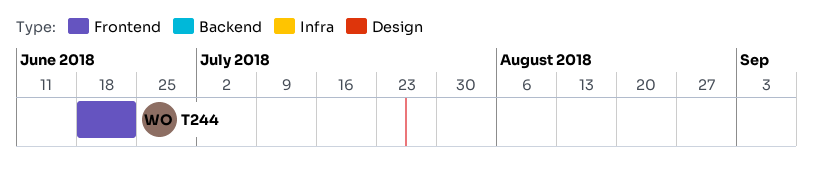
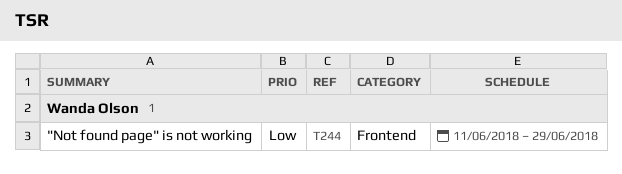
T244, start: Jun 18 -> Jun 11
T244, due: Jun 22 -> Jun 29

